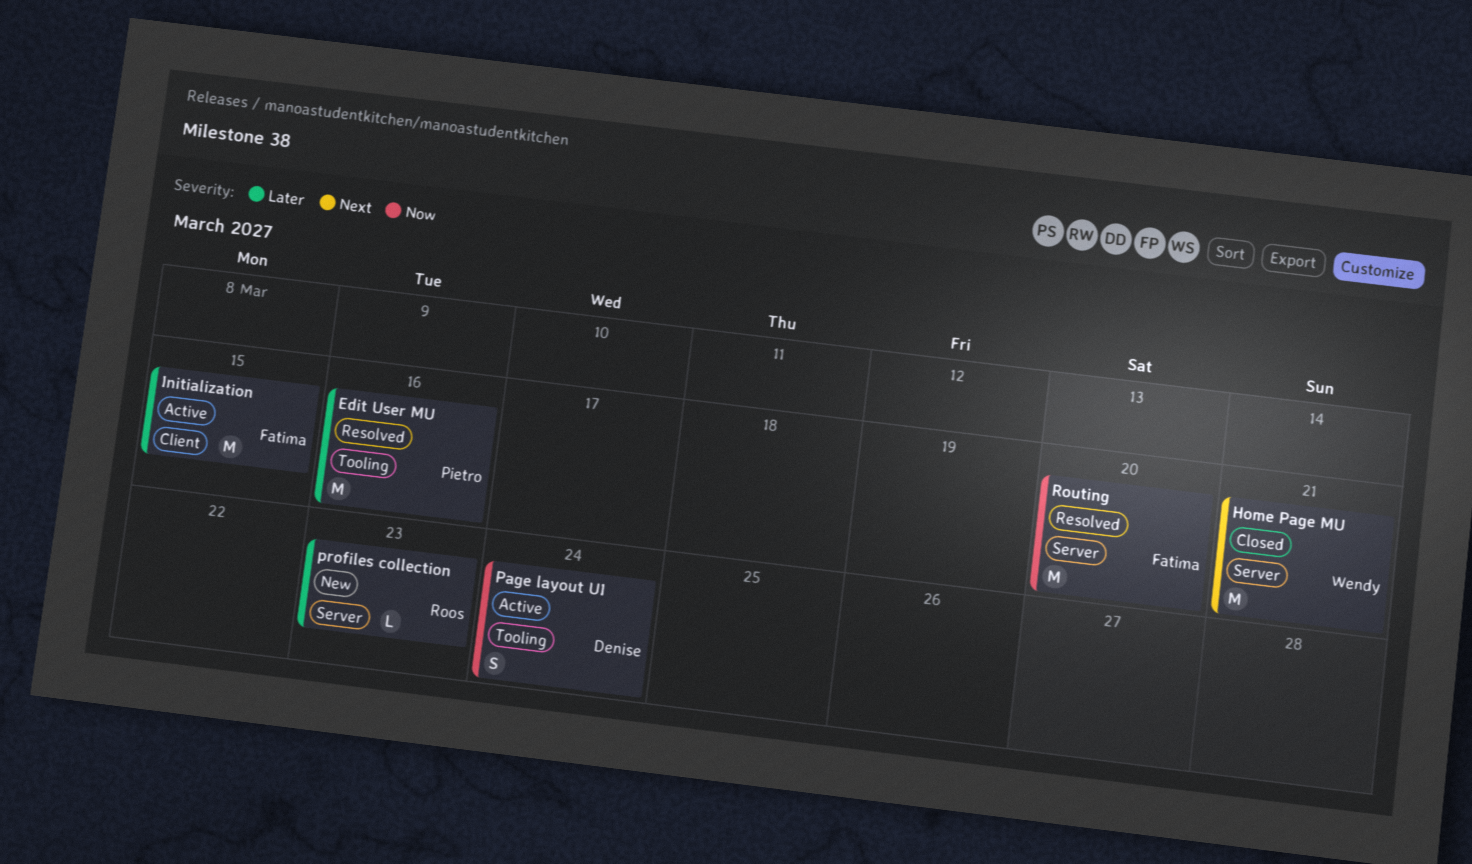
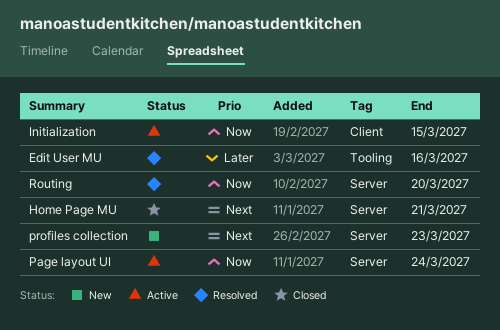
Initialization, priority: Later -> Now
Page layout UI, label: Tooling -> Server
profiles collection, priority: Later -> Next

